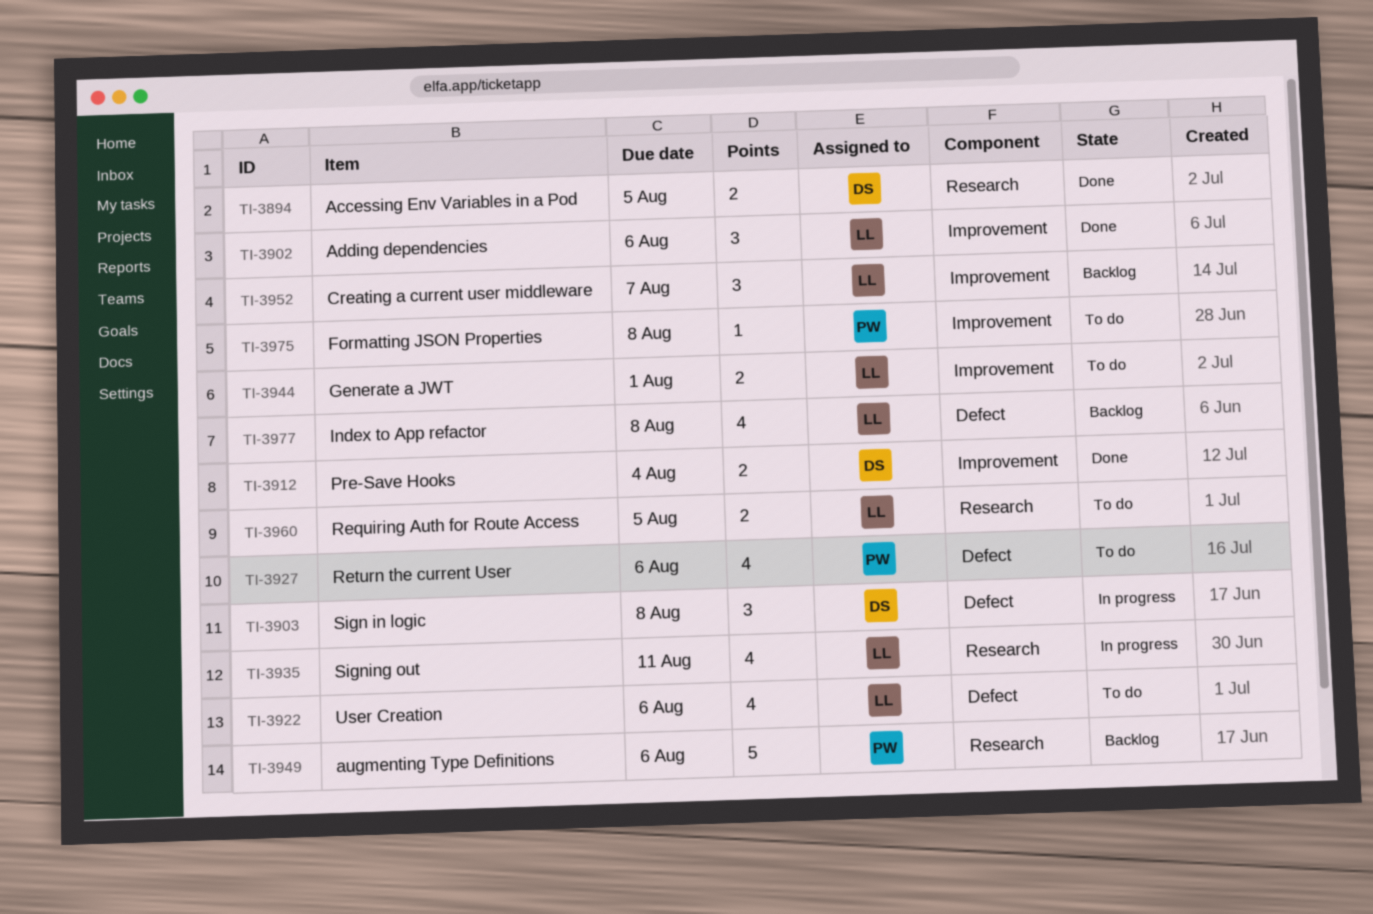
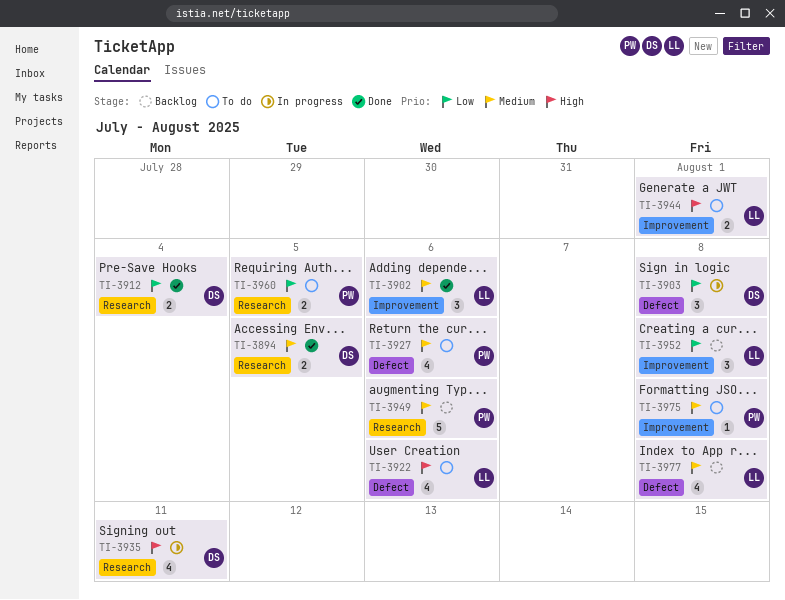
TI-3912, label: Improvement -> Research
TI-3935, owner: LL -> DS
TI-3952, due: Aug 7 -> Aug 8
TI-3960, owner: LL -> PW

